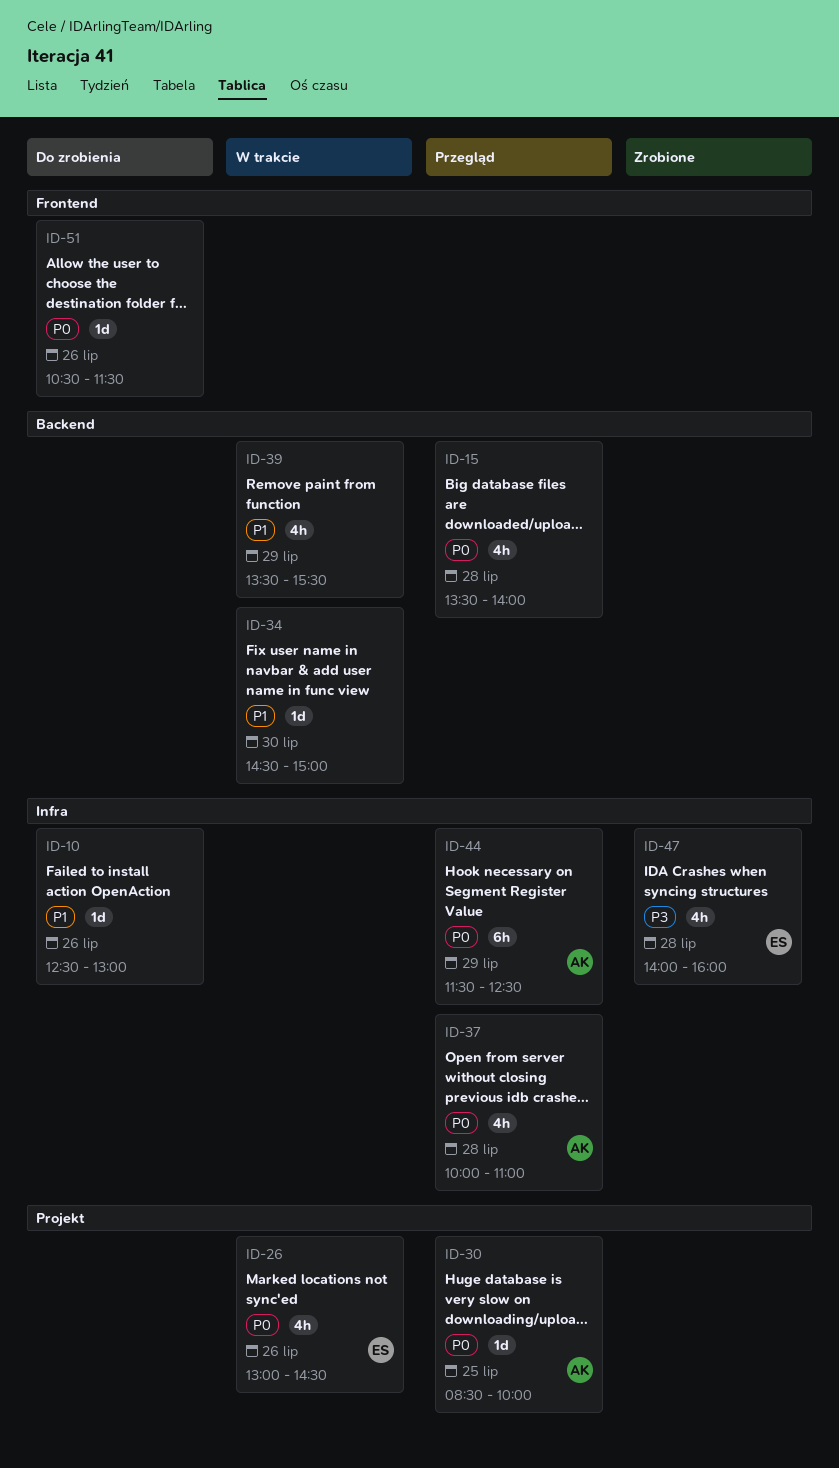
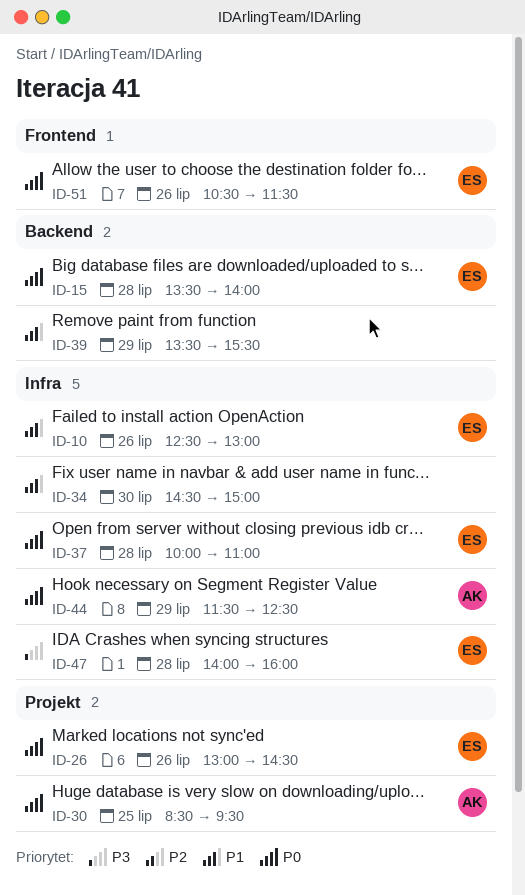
ID-10, owner: none -> ES
ID-15, owner: none -> ES
ID-30, ends: 10:00 -> 09:30
ID-34, label: Backend -> Infra
ID-37, owner: AK -> ES
ID-51, owner: none -> ES

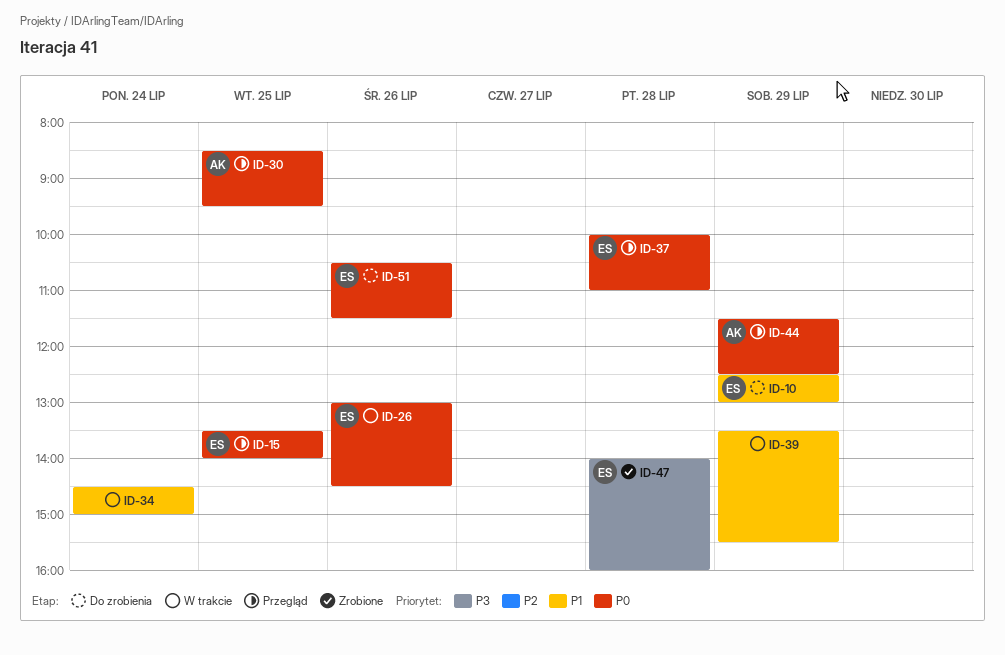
ID-10, day: Jul 26 -> Jul 29
ID-15, day: Jul 28 -> Jul 25
ID-34, day: Jul 30 -> Jul 24

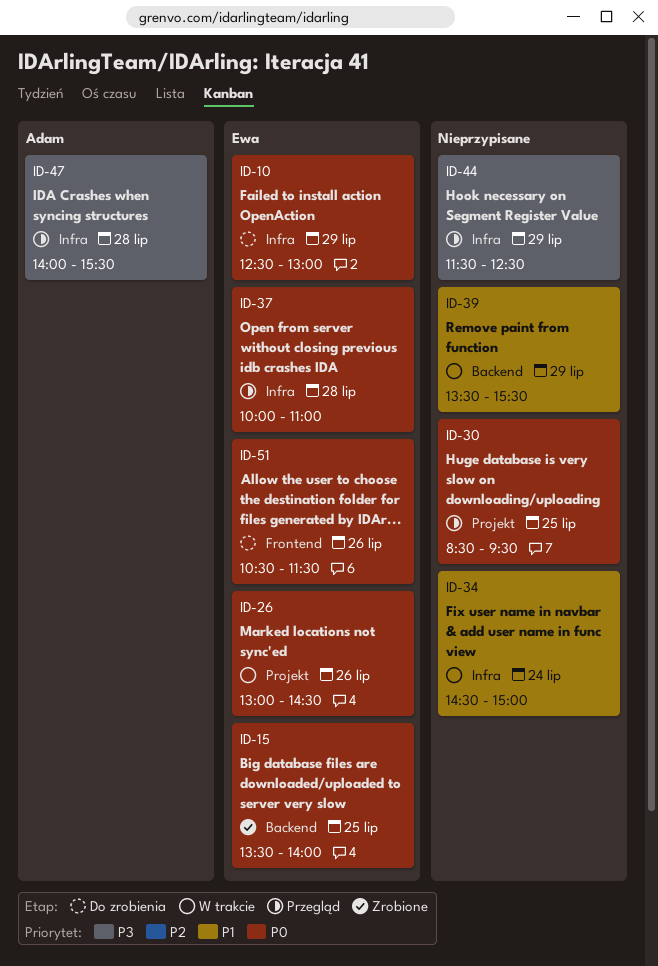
ID-10, priority: P1 -> P0
ID-15, status: Przegląd -> Zrobione
ID-30, owner: Adam -> none
ID-44, owner: Adam -> none
ID-44, priority: P0 -> P3
ID-47, status: Zrobione -> Przegląd
ID-47, owner: Ewa -> Adam
ID-47, ends: 16:00 -> 15:30

